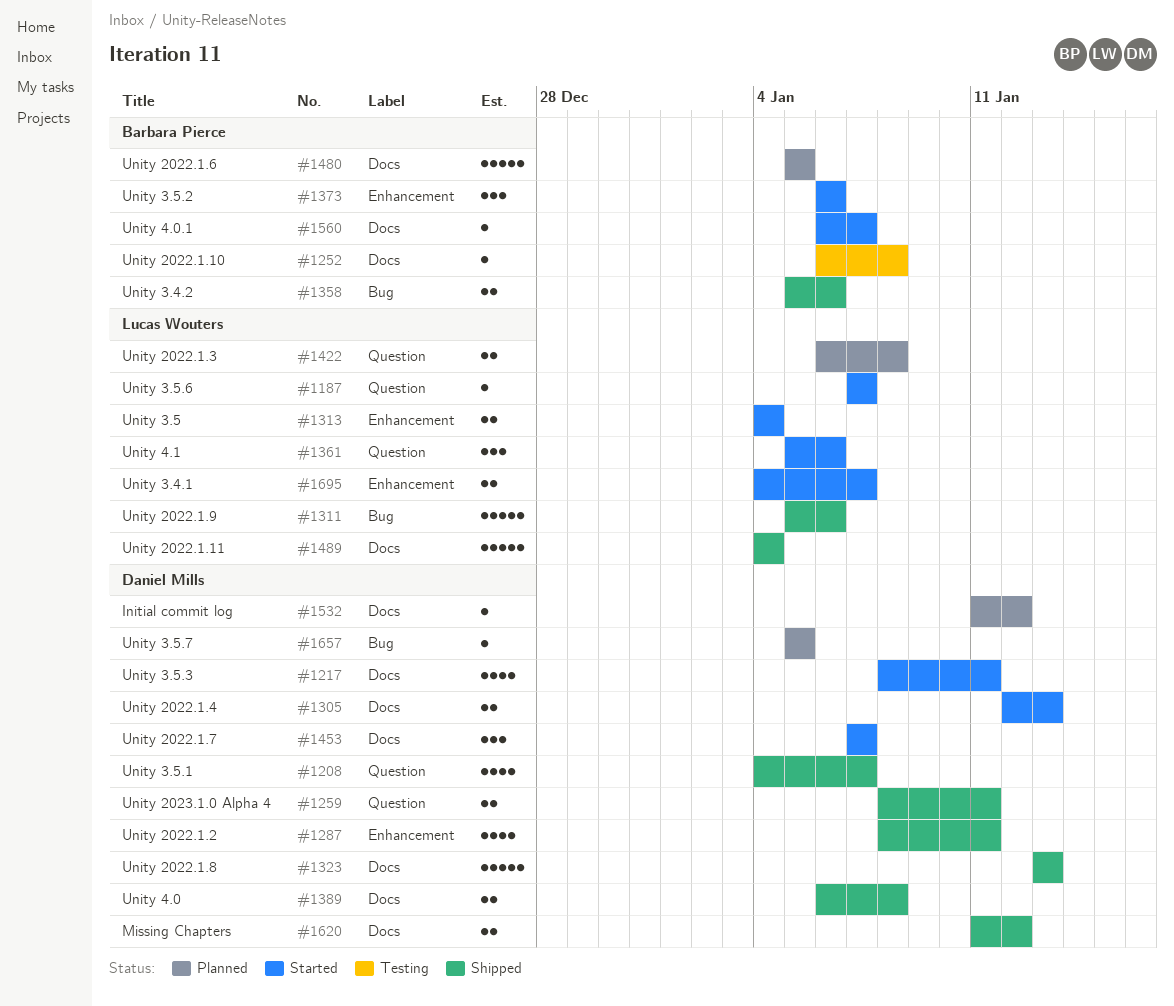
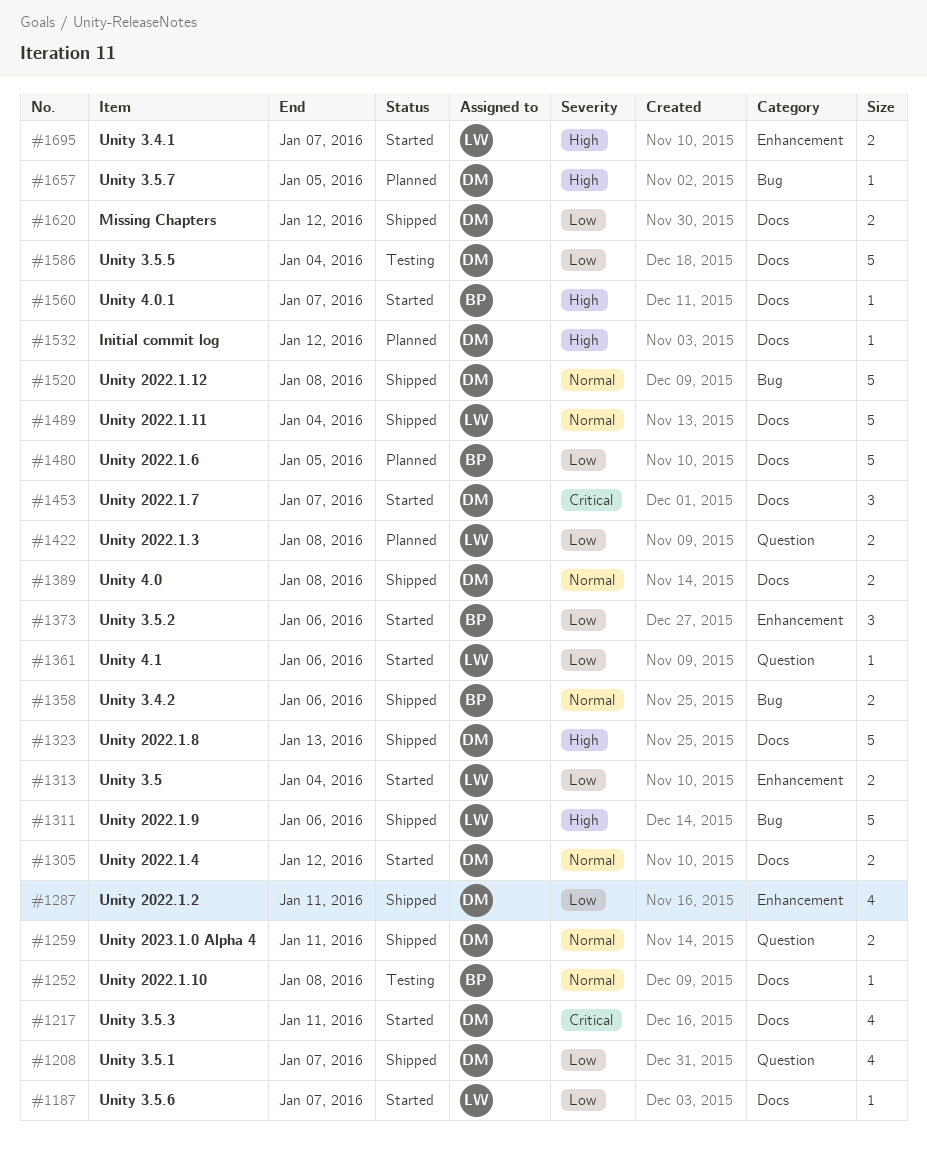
#1187, label: Question -> Docs
#1305, due: Jan 13 -> Jan 12
#1361, estimate: 3 -> 1
#1520: none -> present
#1586: none -> present

